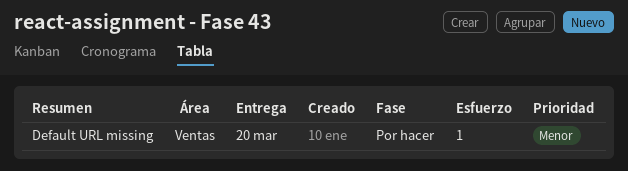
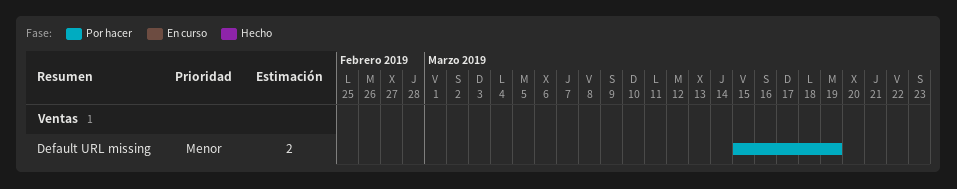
Default URL missing, estimate: 1 -> 2
Default URL missing, due: Mar 20 -> Mar 19

